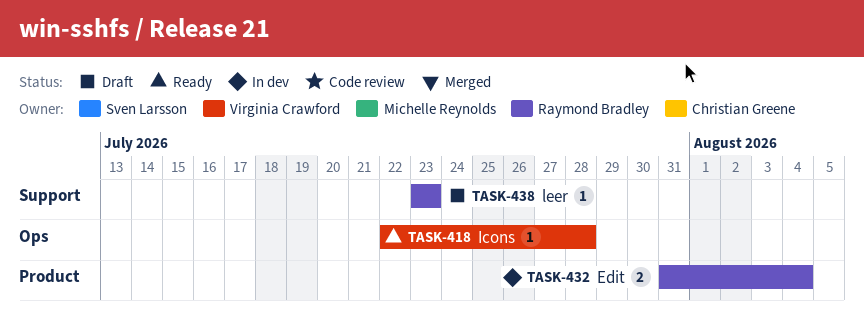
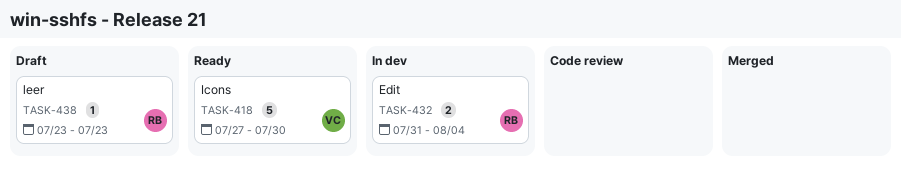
TASK-418, estimate: 1 -> 5
TASK-418, start: Jul 22 -> Jul 27
TASK-418, due: Jul 28 -> Jul 30

